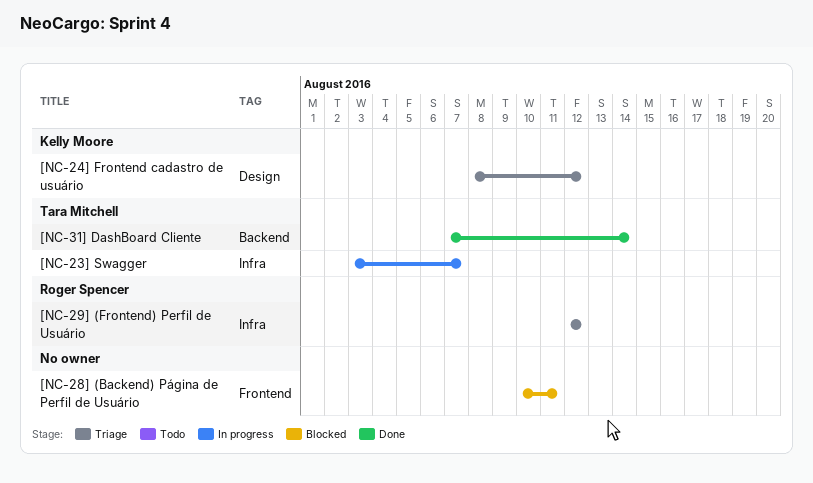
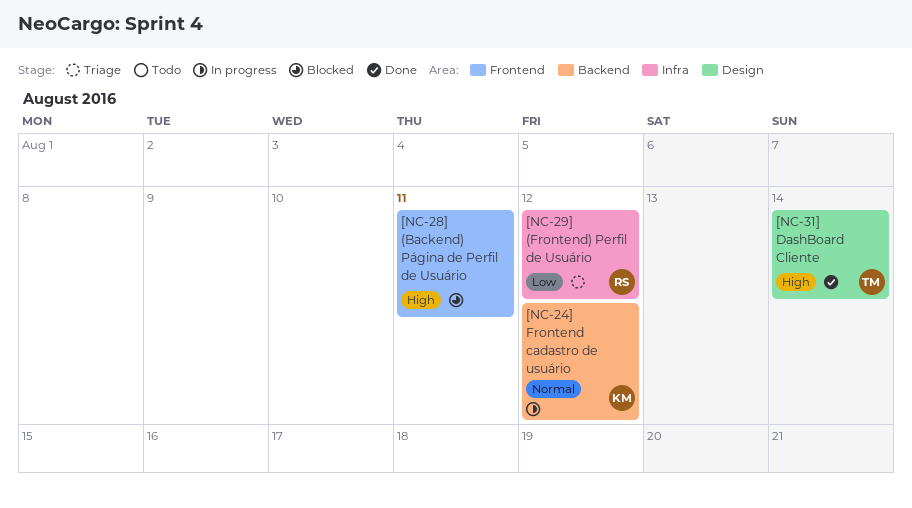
[NC-23] Swagger: present -> none
[NC-24] Frontend cadastro de usuário, status: Triage -> In progress
[NC-24] Frontend cadastro de usuário, label: Design -> Backend
[NC-31] DashBoard Cliente, label: Backend -> Design

